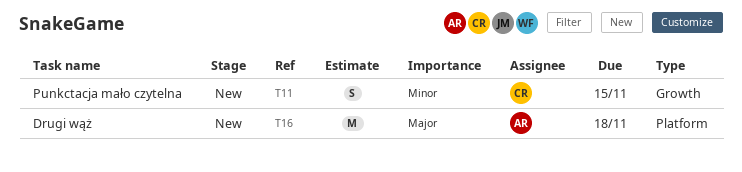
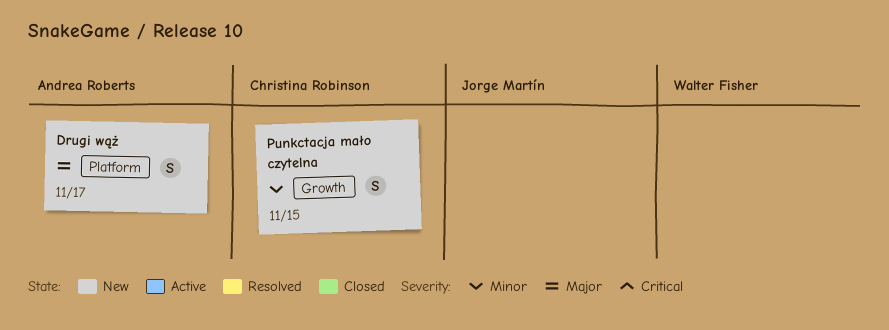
Drugi wąż, estimate: M -> S
Drugi wąż, due: Nov 18 -> Nov 17

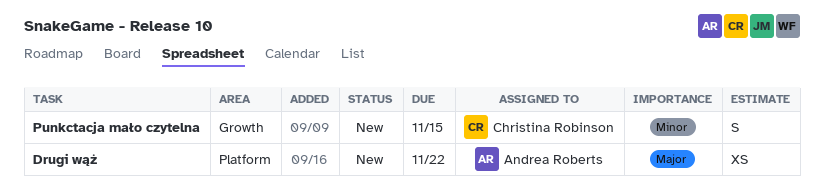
Drugi wąż, estimate: S -> XS
Drugi wąż, due: Nov 17 -> Nov 22

